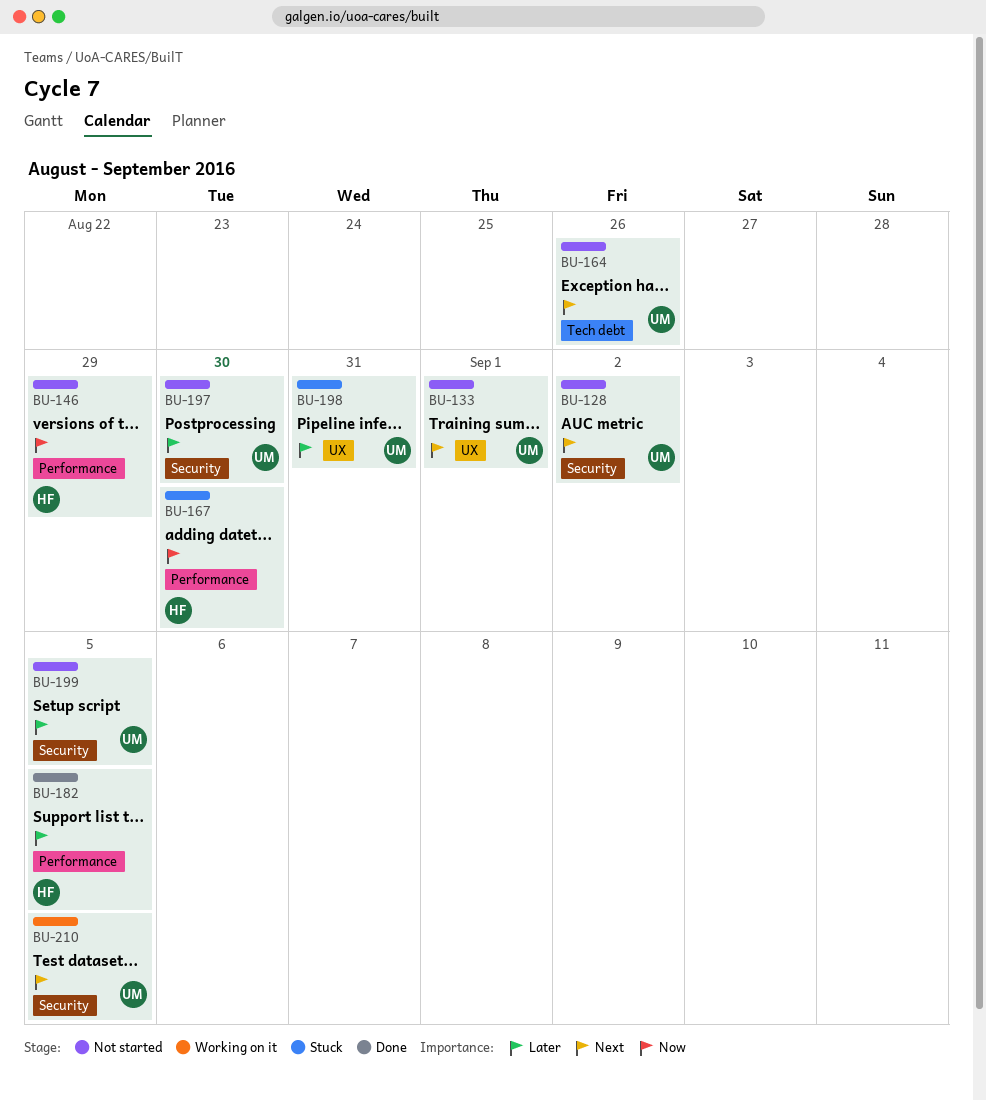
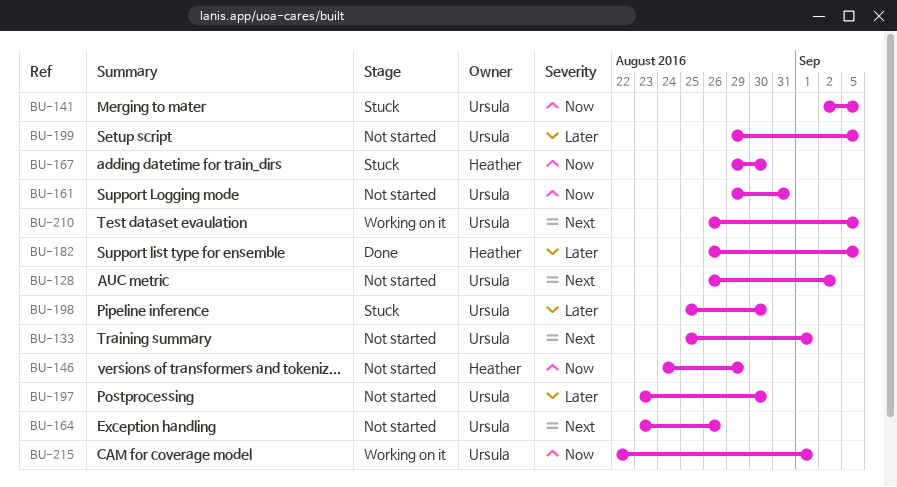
BU-141: none -> present
BU-161: none -> present
BU-198, due: Aug 31 -> Aug 30
BU-215: none -> present

